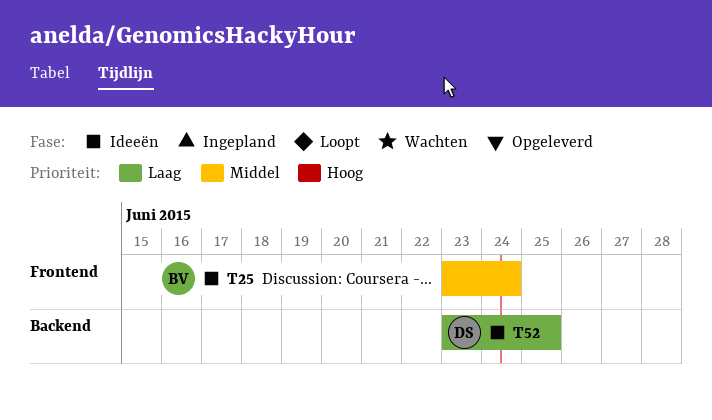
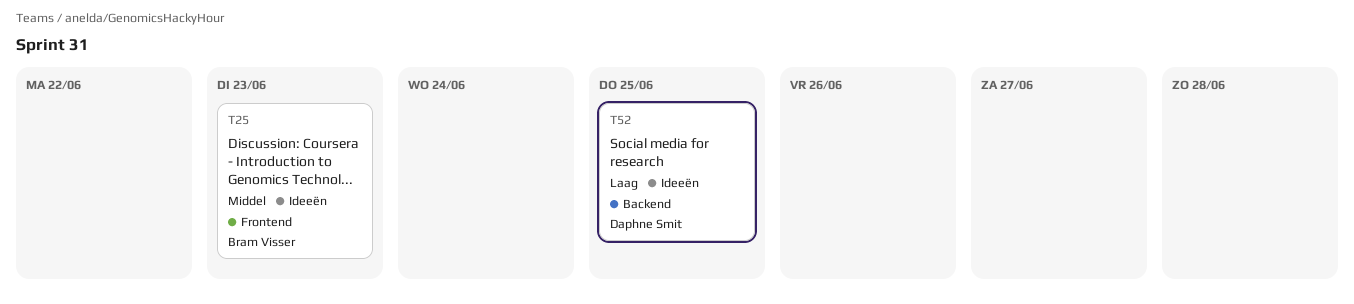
T25, due: Jun 24 -> Jun 23

